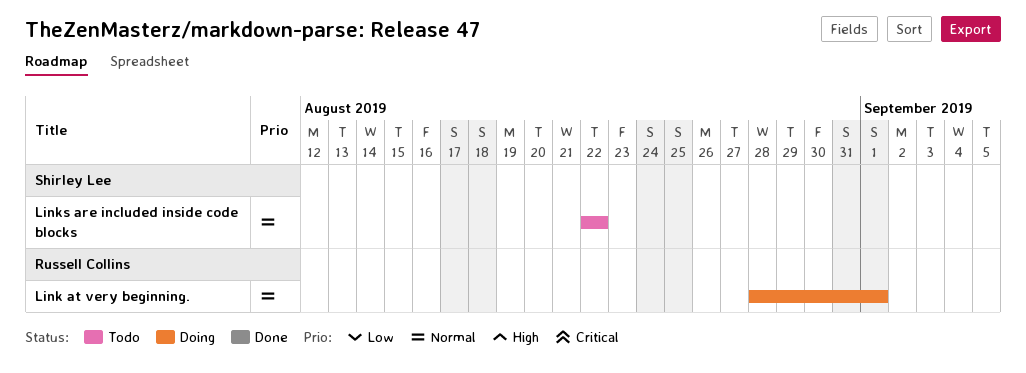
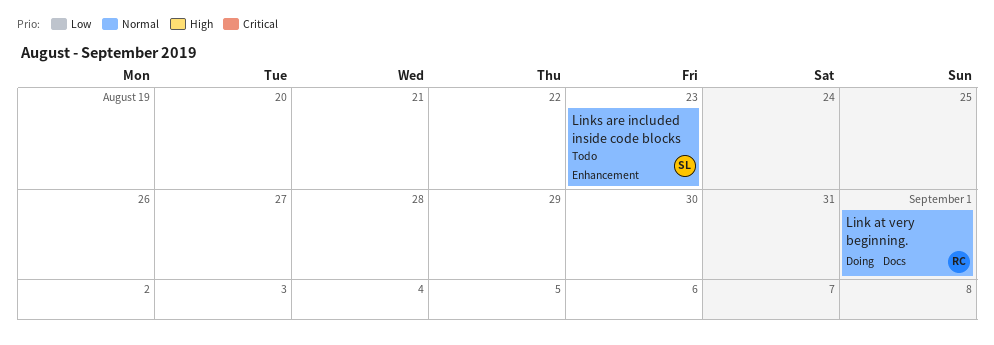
Links are included inside code blocks, due: Aug 22 -> Aug 23

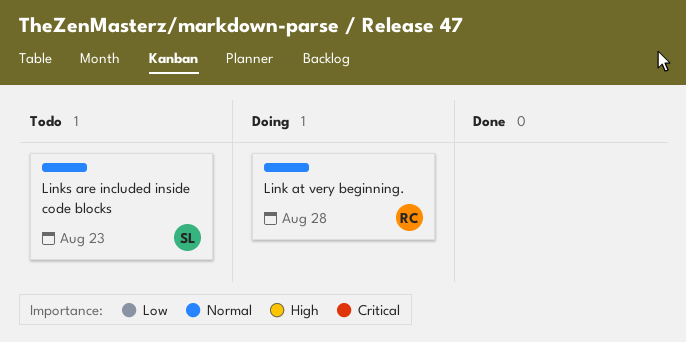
Link at very beginning., due: Sep 1 -> Aug 28

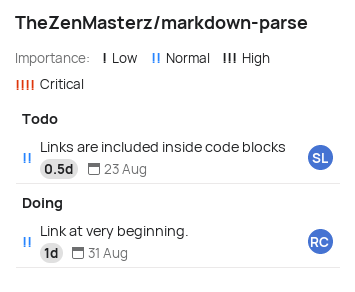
Link at very beginning., due: Aug 28 -> Aug 31

